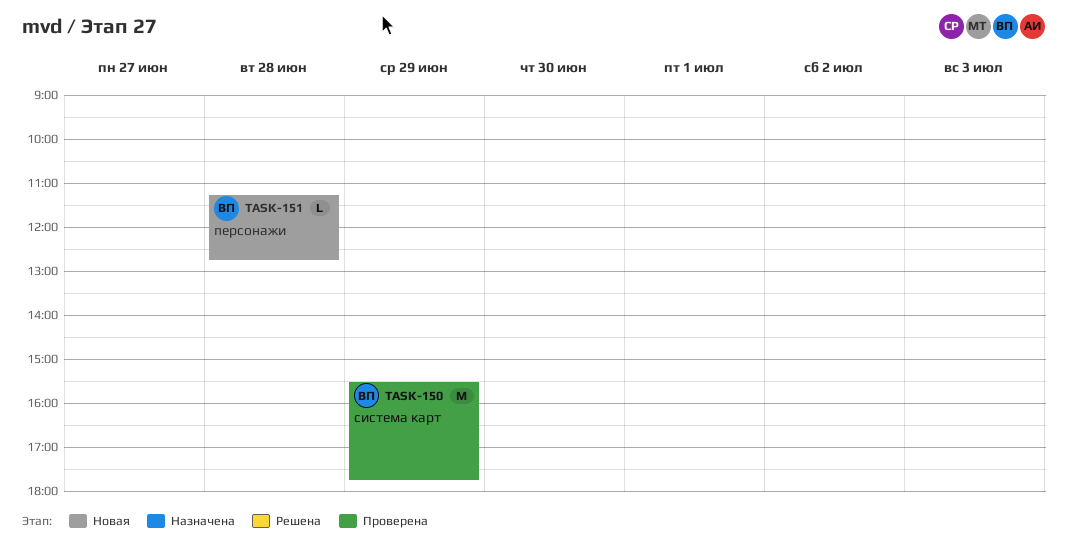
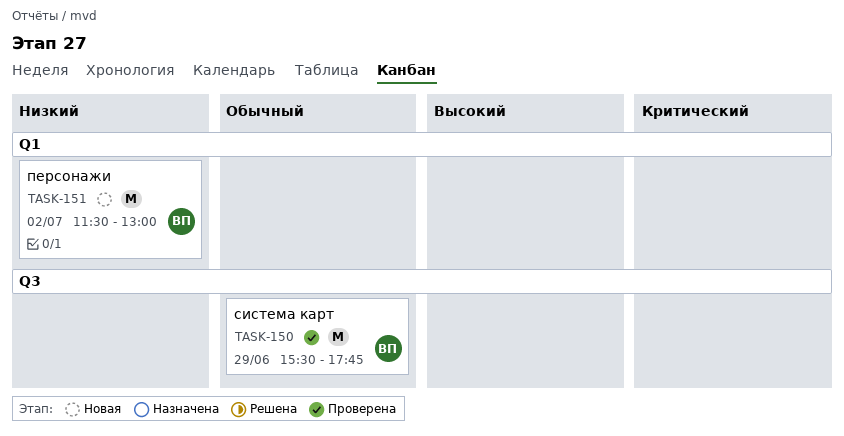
TASK-151, estimate: L -> M
TASK-151, day: Jun 28 -> Jul 2
TASK-151, begins: 11:15 -> 11:30
TASK-151, ends: 12:45 -> 13:00

